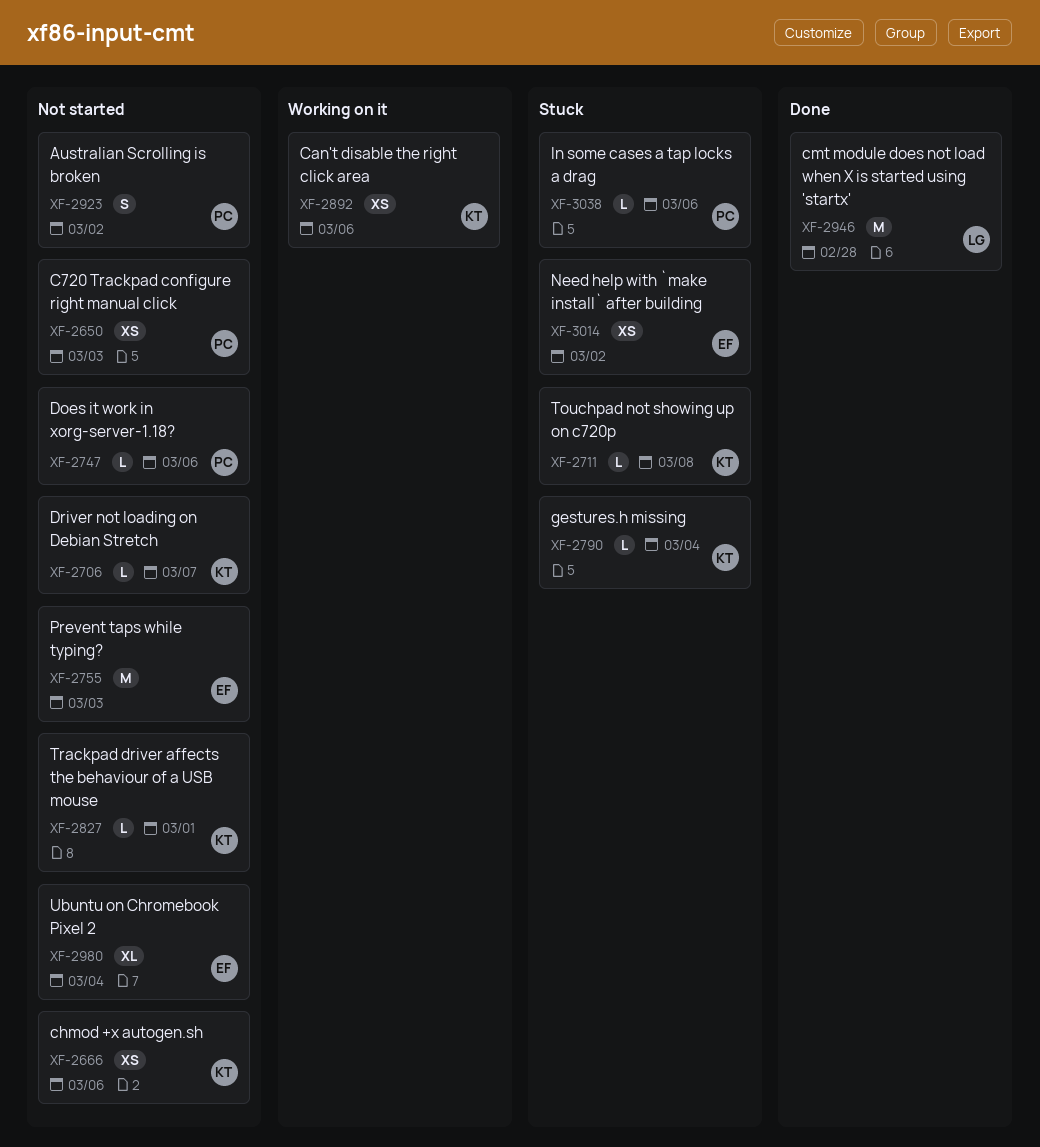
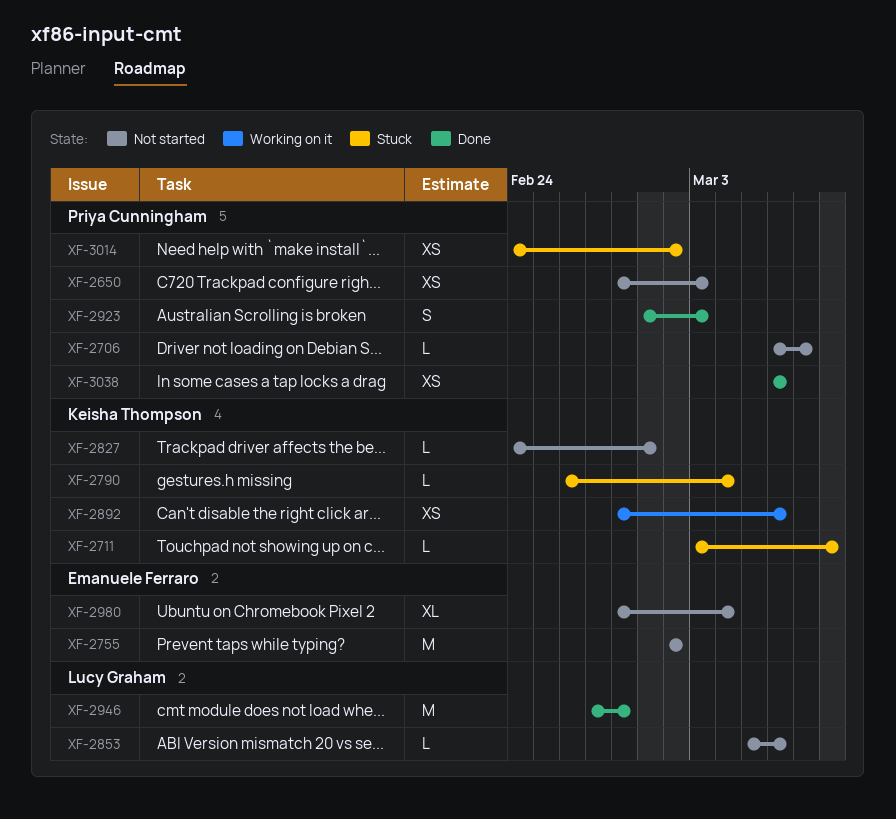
XF-2666: present -> none
XF-2706, owner: Keisha Thompson -> Priya Cunningham
XF-2747: present -> none
XF-2755, due: Mar 3 -> Mar 2
XF-2853: none -> present
XF-2923, status: Not started -> Done
XF-2923, due: Mar 2 -> Mar 3
XF-3014, owner: Emanuele Ferraro -> Priya Cunningham
XF-3038, status: Stuck -> Done
XF-3038, estimate: L -> XS

